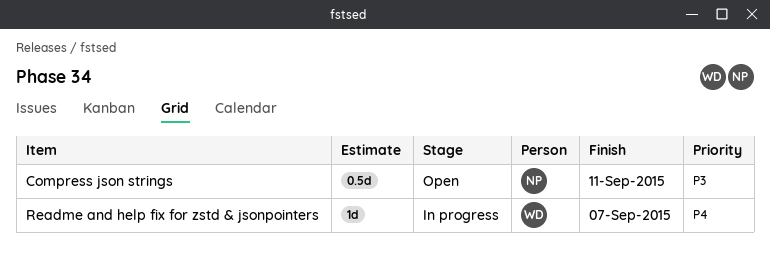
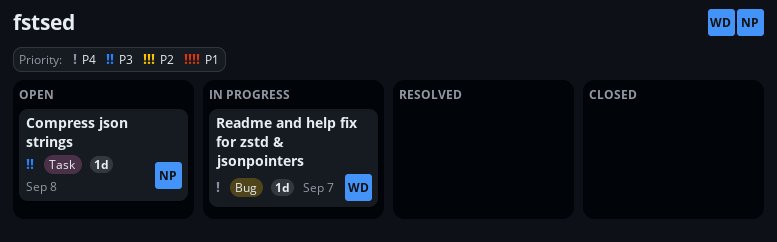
Compress json strings, estimate: 0.5d -> 1d
Compress json strings, due: Sep 11 -> Sep 8

